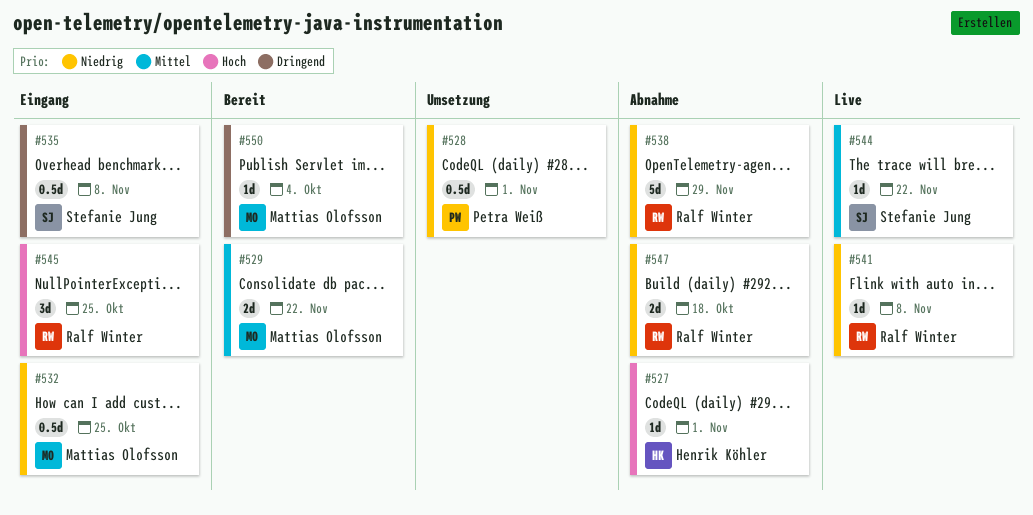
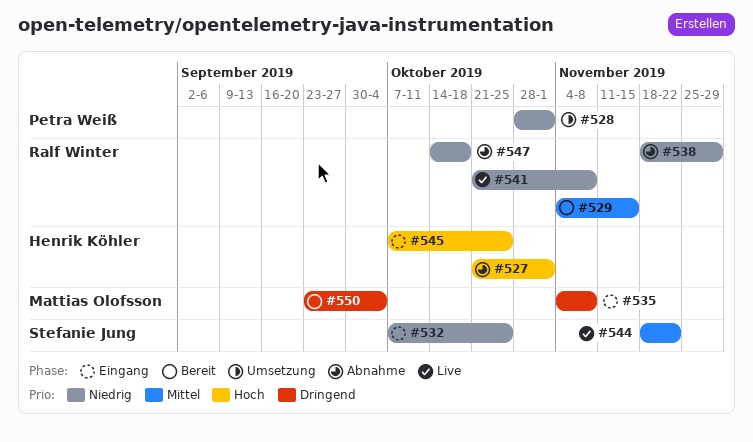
#529, owner: Mattias Olofsson -> Ralf Winter
#529, due: Nov 22 -> Nov 15
#532, owner: Mattias Olofsson -> Stefanie Jung
#535, owner: Stefanie Jung -> Mattias Olofsson
#545, owner: Ralf Winter -> Henrik Köhler

